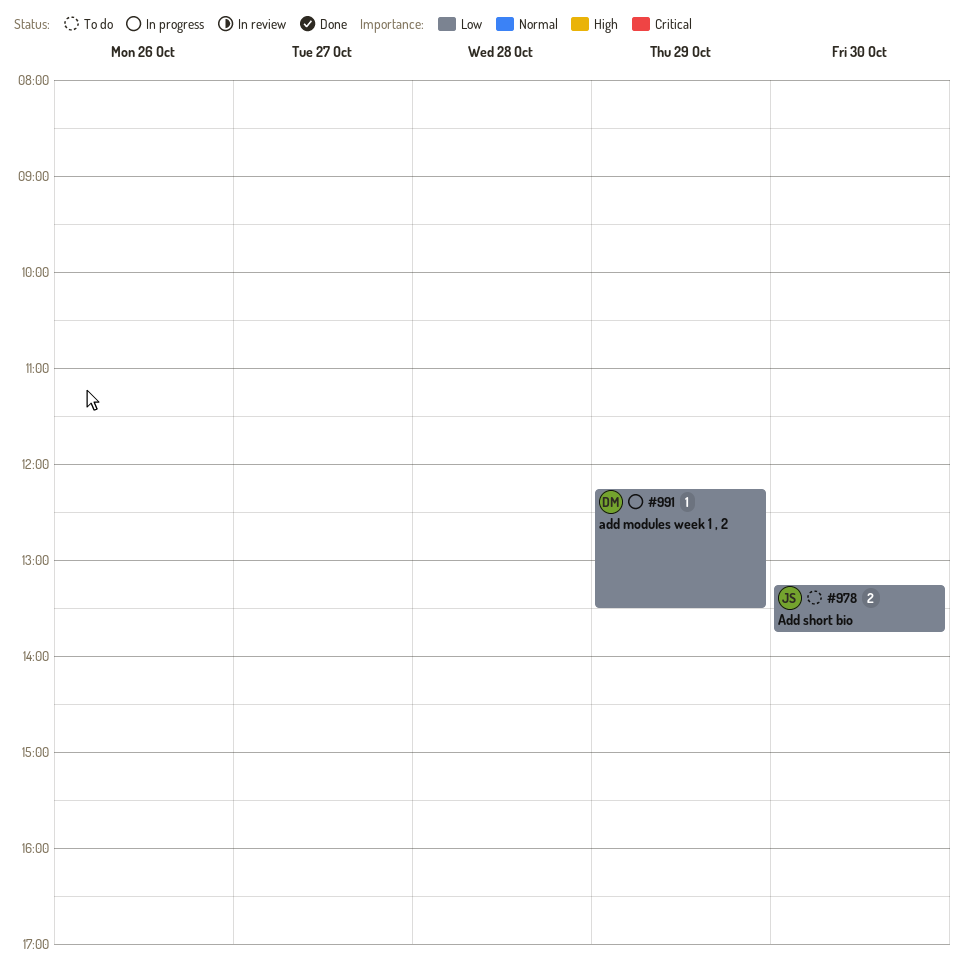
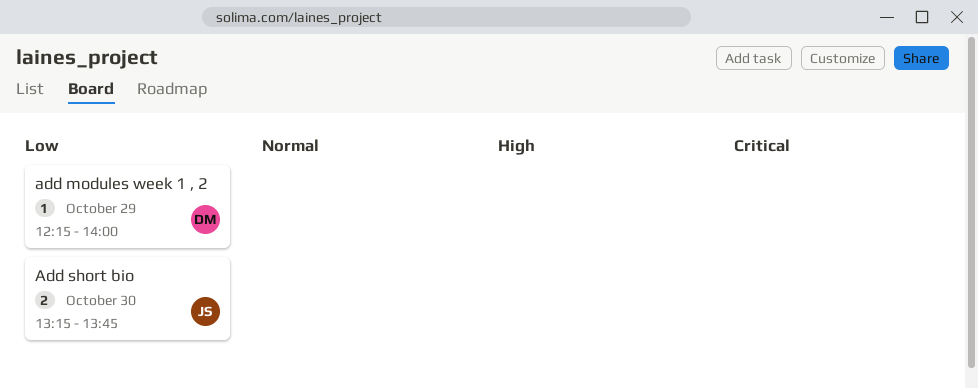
add modules week 1 , 2, ends: 13:30 -> 14:00

